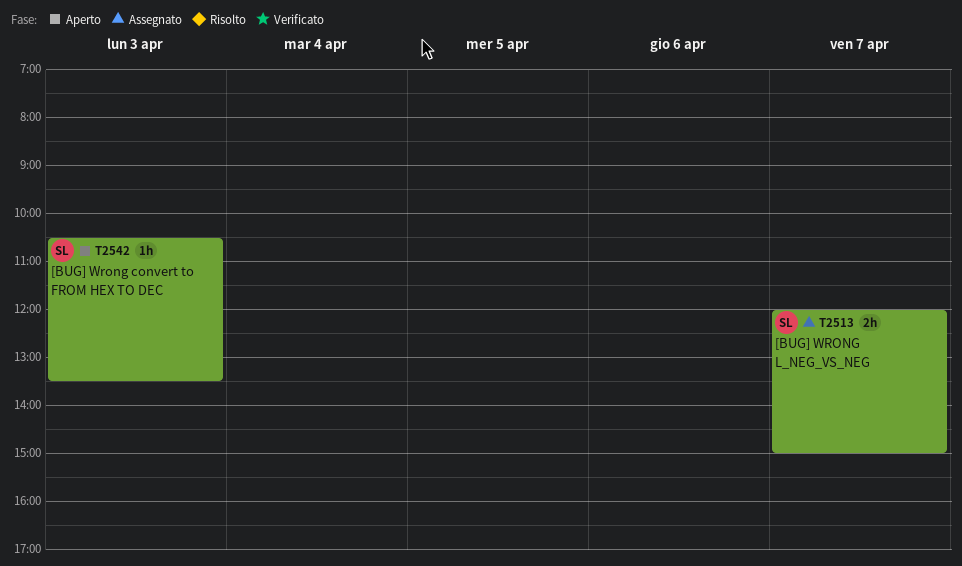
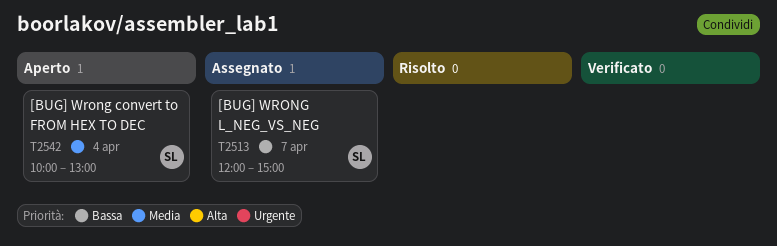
T2542, day: Apr 3 -> Apr 4
T2542, begins: 10:30 -> 10:00
T2542, ends: 13:30 -> 13:00

